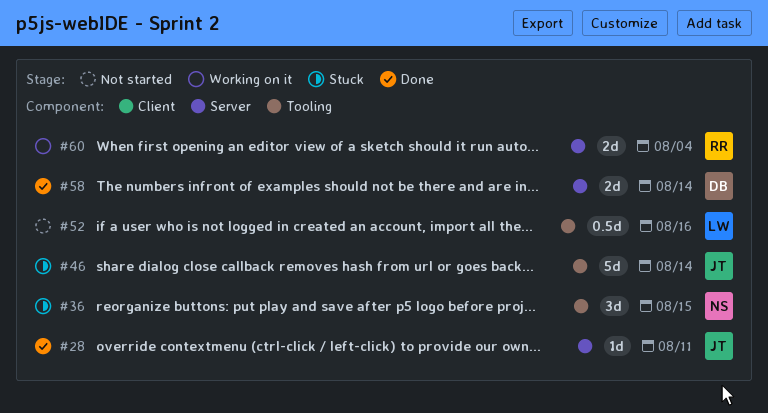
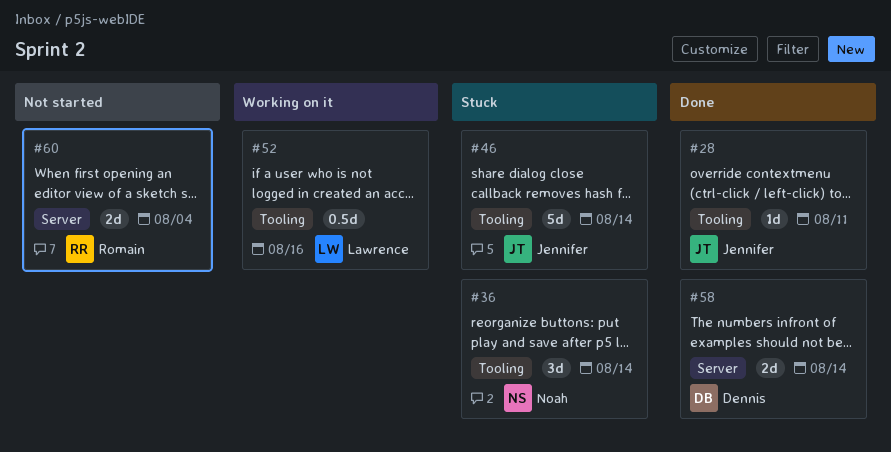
#28, label: Server -> Tooling
#36, due: Aug 15 -> Aug 14
#52, status: Not started -> Working on it
#60, status: Working on it -> Not started

